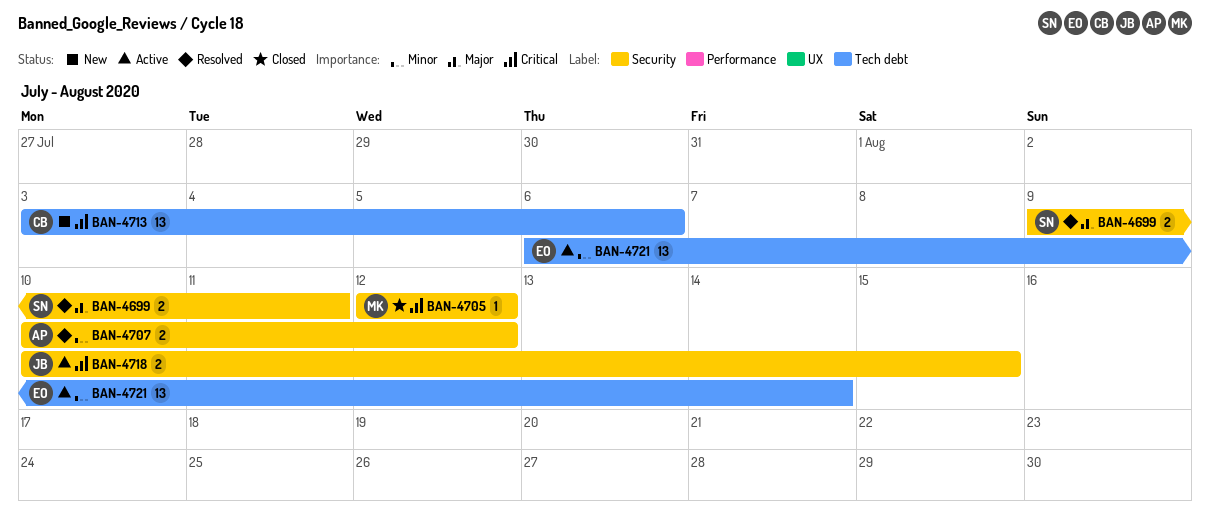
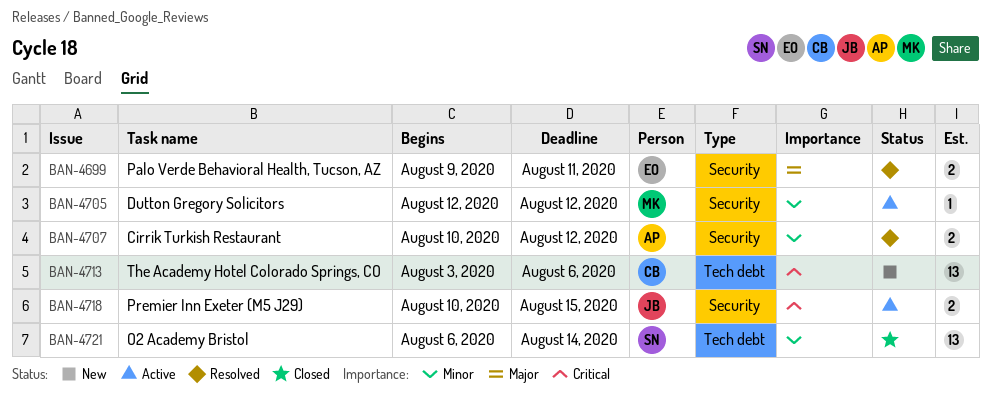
BAN-4699, owner: SN -> EO
BAN-4705, status: Closed -> Active
BAN-4705, priority: Critical -> Minor
BAN-4721, status: Active -> Closed
BAN-4721, owner: EO -> SN

